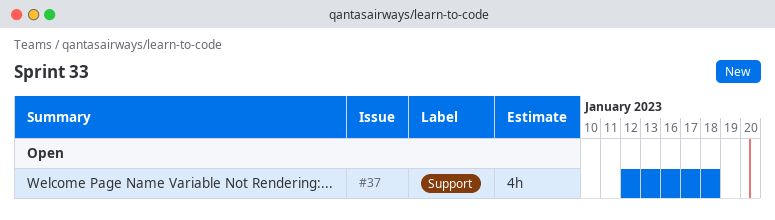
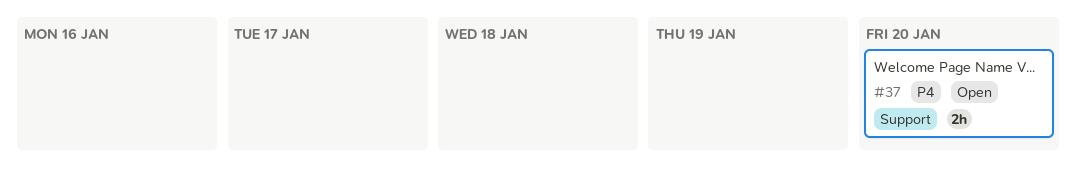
#37, estimate: 4h -> 2h
#37, due: Jan 18 -> Jan 20

